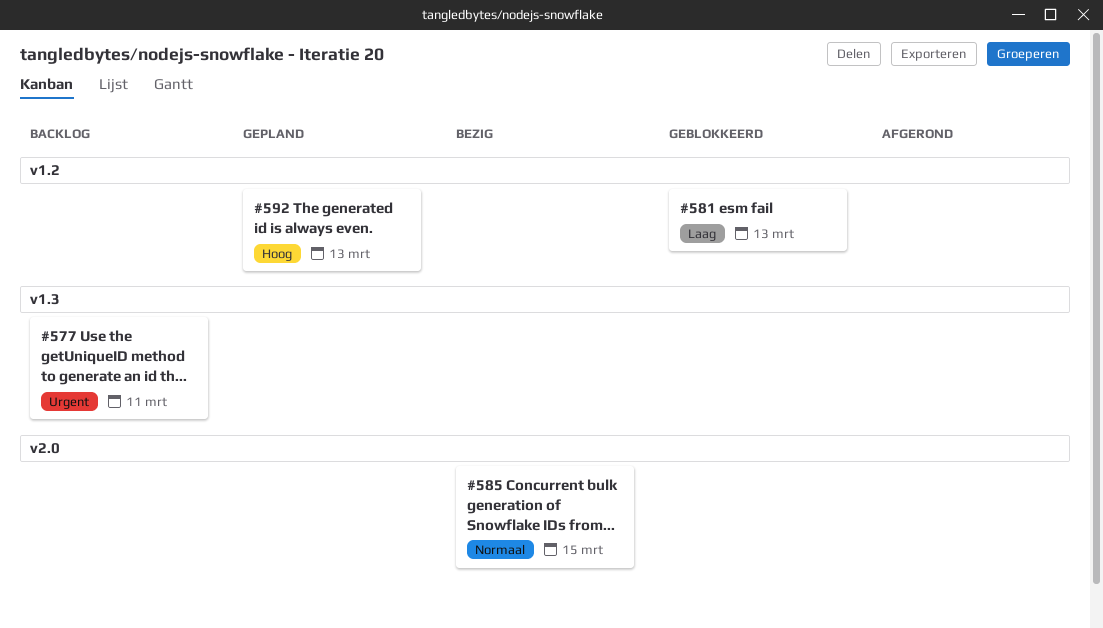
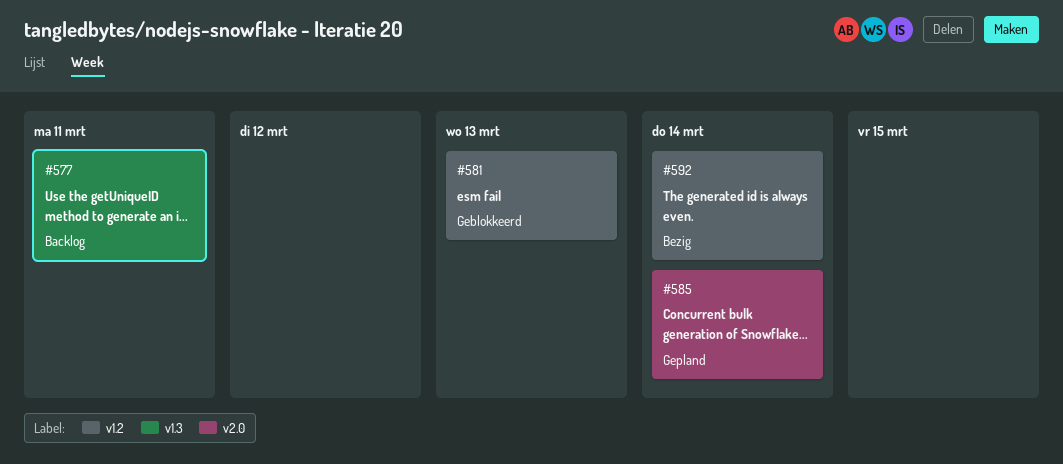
#585, status: Bezig -> Gepland
#585, due: Mar 15 -> Mar 14
#592, status: Gepland -> Bezig
#592, due: Mar 13 -> Mar 14

